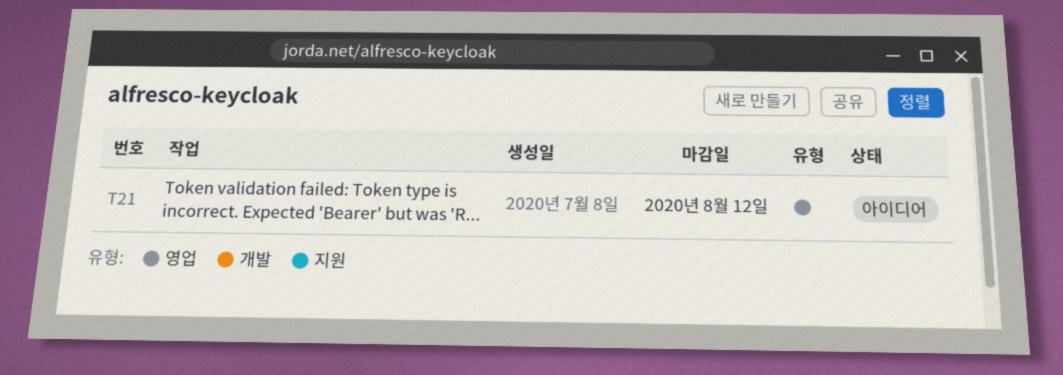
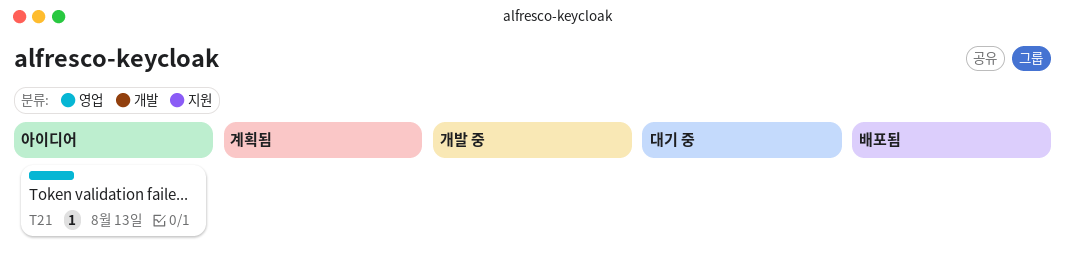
T21, due: Aug 12 -> Aug 13

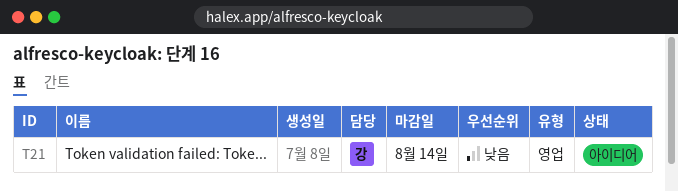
T21, due: Aug 13 -> Aug 14

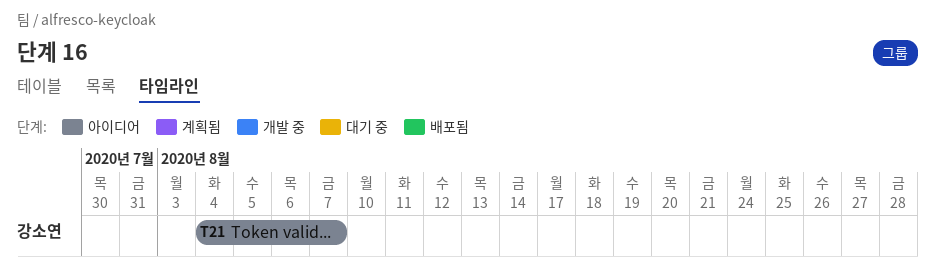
T21, due: Aug 14 -> Aug 7

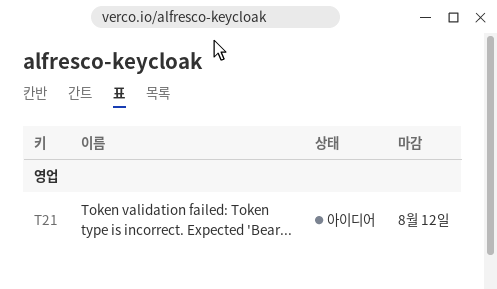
T21, due: Aug 7 -> Aug 12

